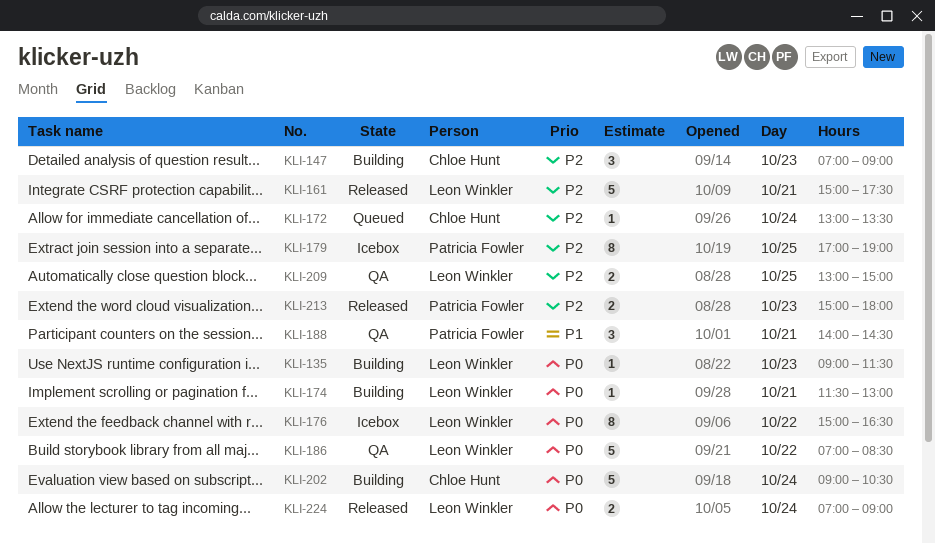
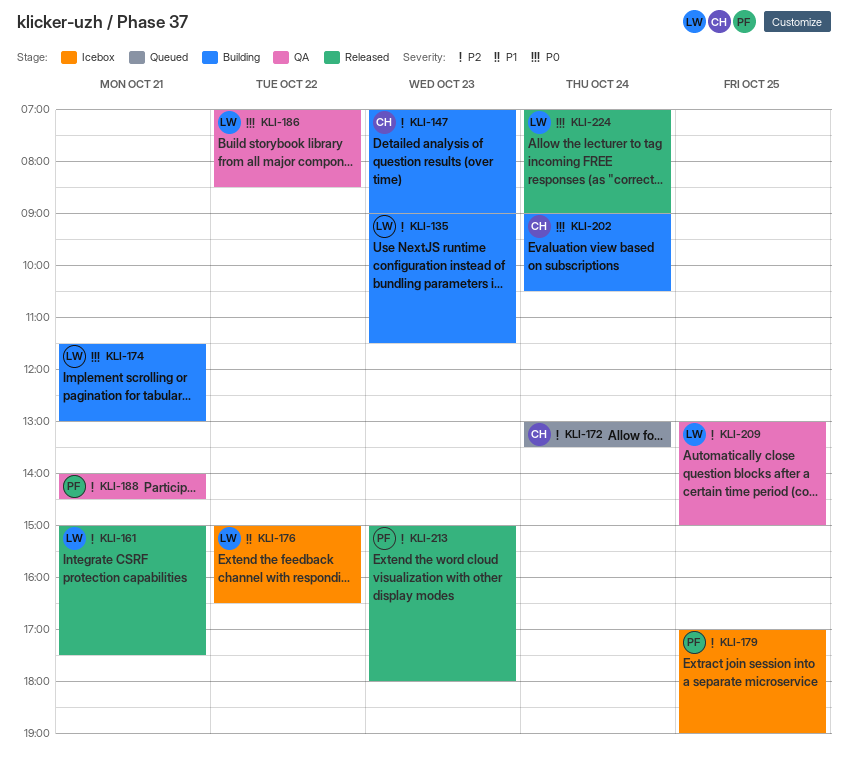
KLI-135, priority: P0 -> P2
KLI-176, priority: P0 -> P1
KLI-188, priority: P1 -> P2

